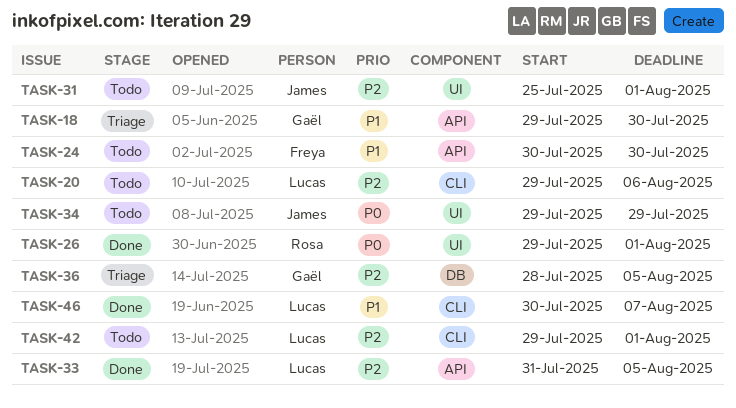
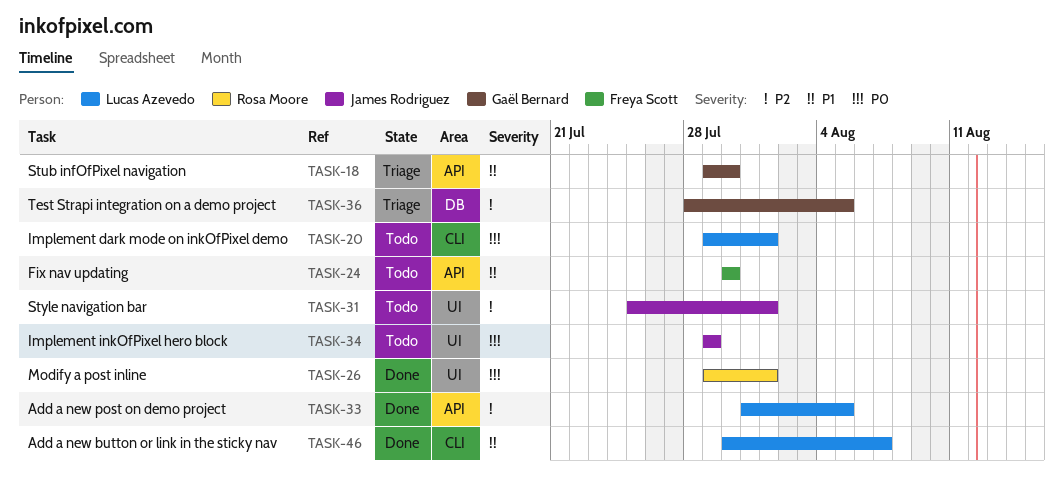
TASK-20, priority: P2 -> P0
TASK-20, due: Aug 6 -> Aug 1
TASK-42: present -> none

